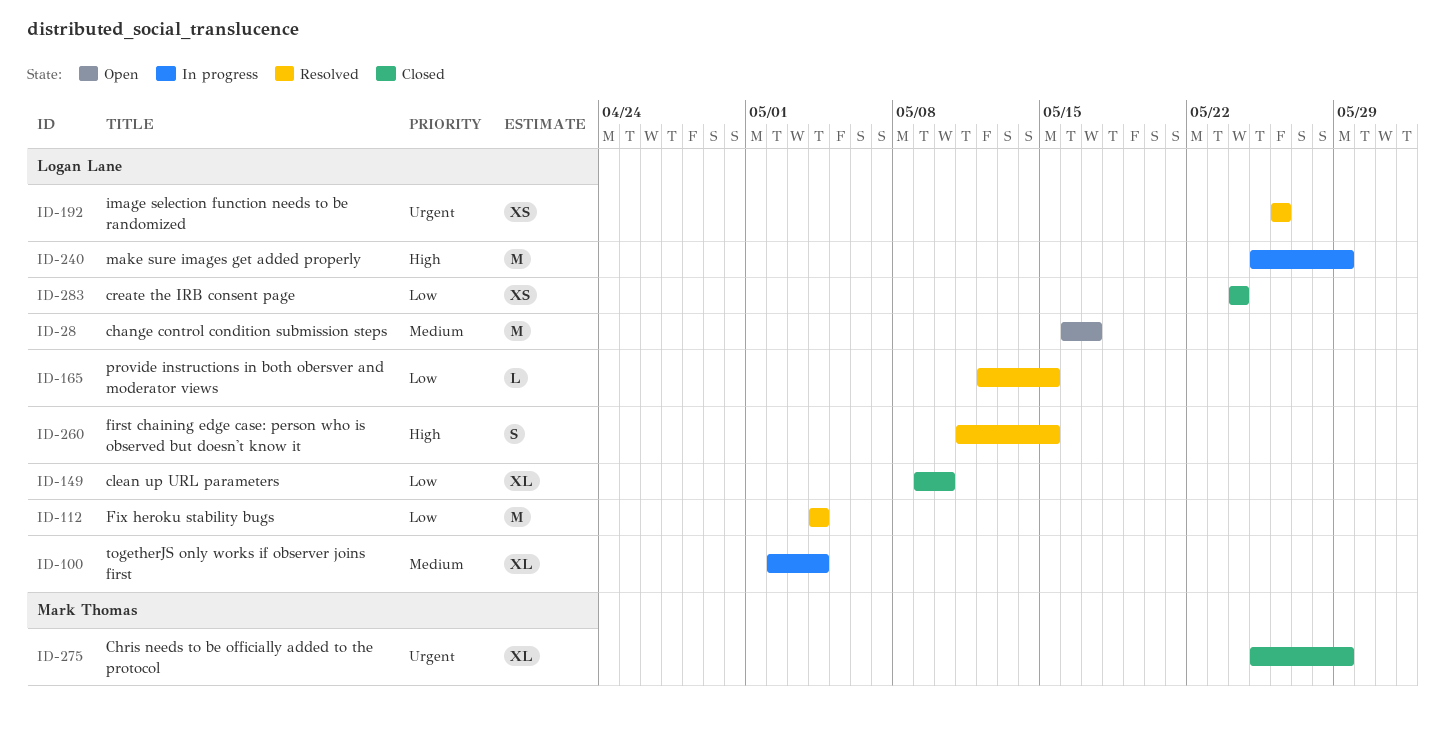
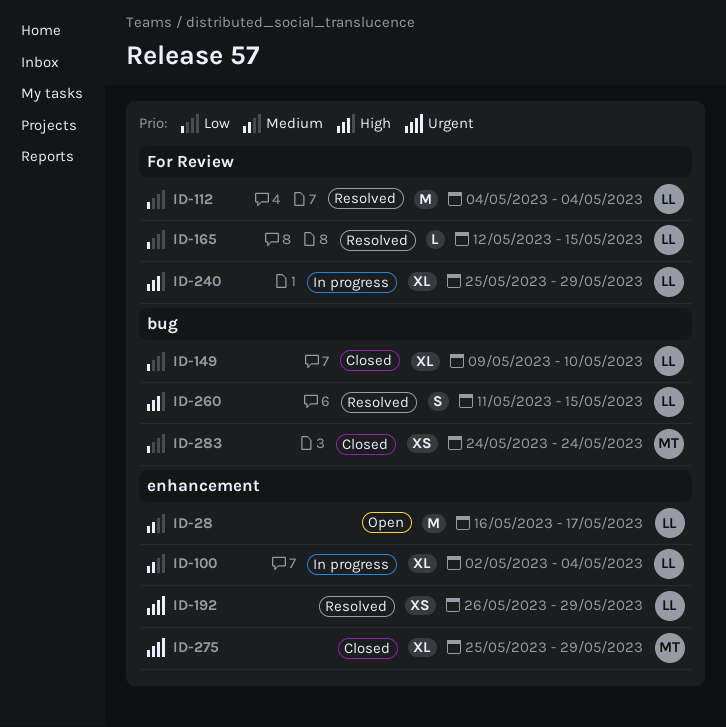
ID-192, due: May 26 -> May 29
ID-240, estimate: M -> XL
ID-283, owner: Logan Lane -> Mark Thomas

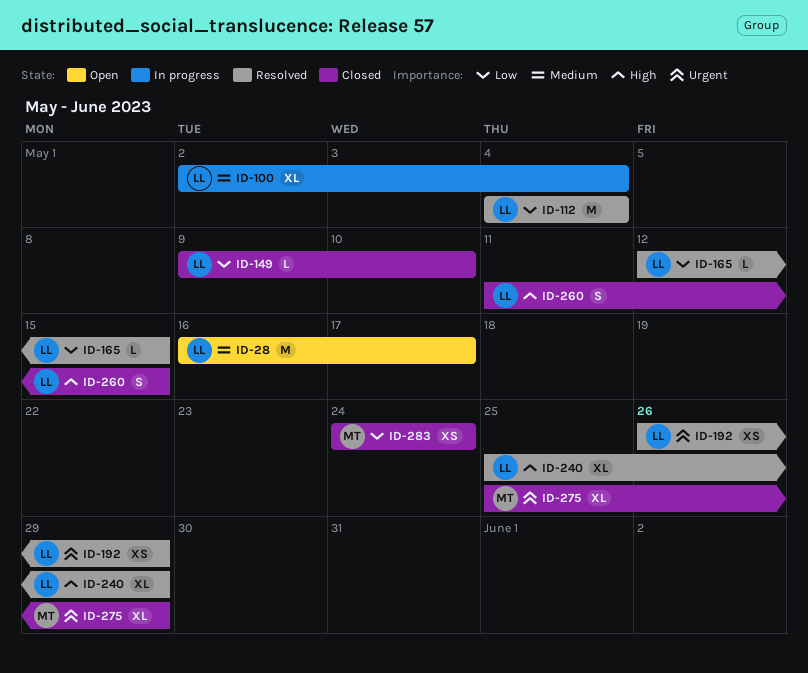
ID-149, estimate: XL -> L
ID-240, status: In progress -> Resolved
ID-260, status: Resolved -> Closed

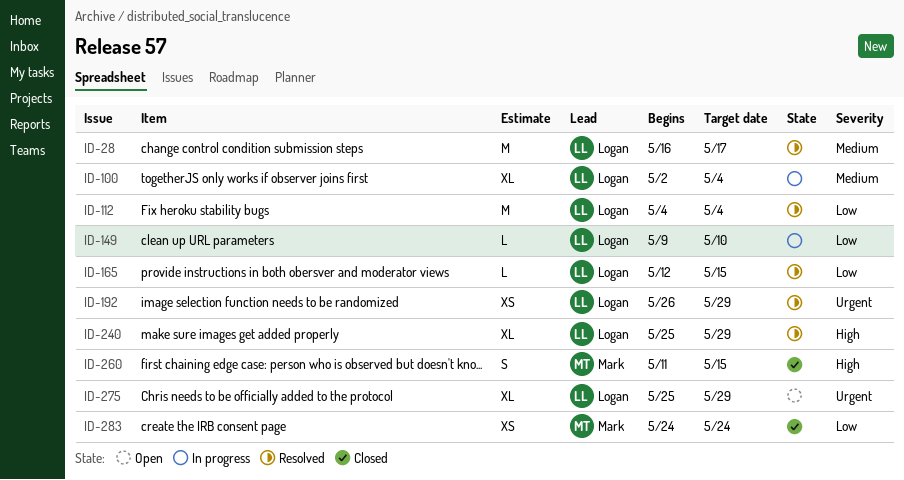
ID-28, status: Open -> Resolved
ID-149, status: Closed -> In progress
ID-260, owner: Logan -> Mark
ID-275, status: Closed -> Open
ID-275, owner: Mark -> Logan

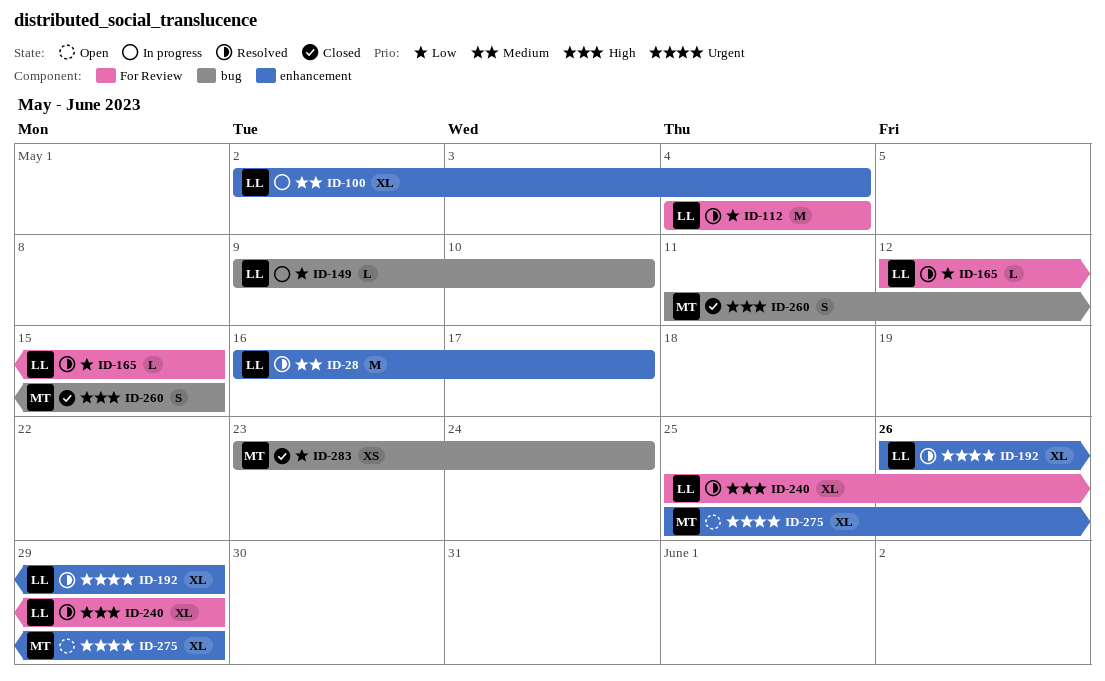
ID-192, estimate: XS -> XL
ID-275, owner: Logan -> Mark
ID-283, start: May 24 -> May 23

